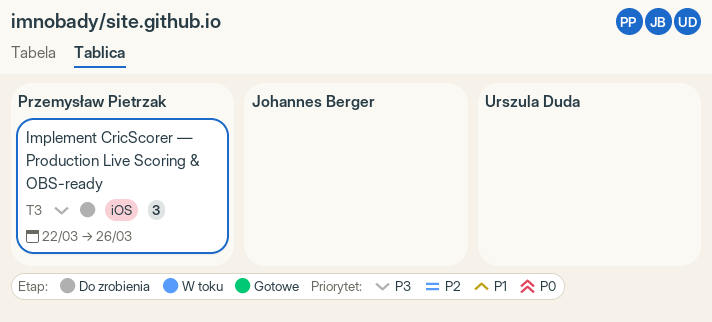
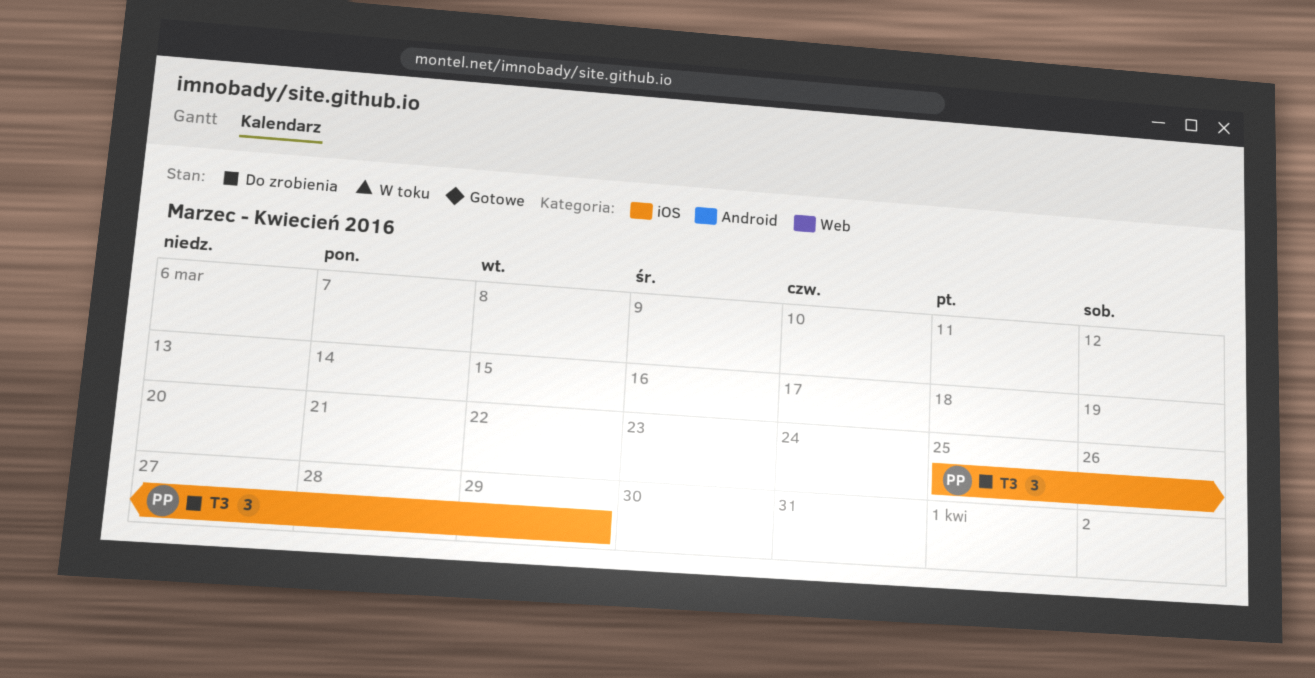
T3, start: Mar 22 -> Mar 25
T3, due: Mar 26 -> Mar 29

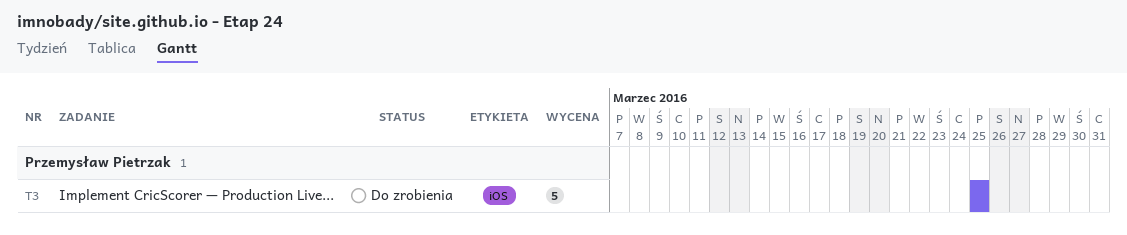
T3, estimate: 3 -> 5
T3, due: Mar 29 -> Mar 25

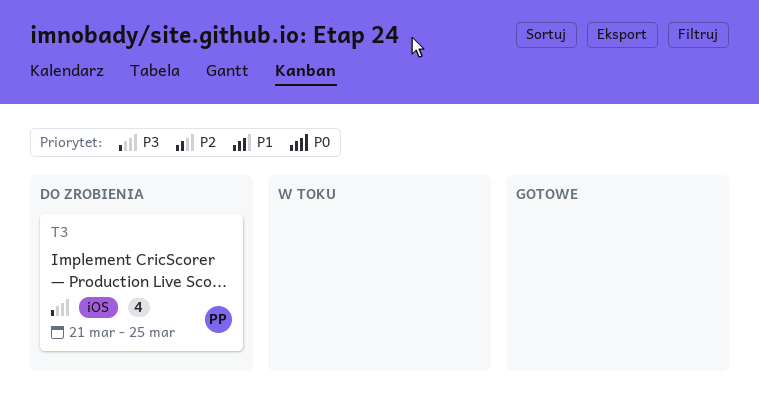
T3, estimate: 5 -> 4
T3, start: Mar 25 -> Mar 21

